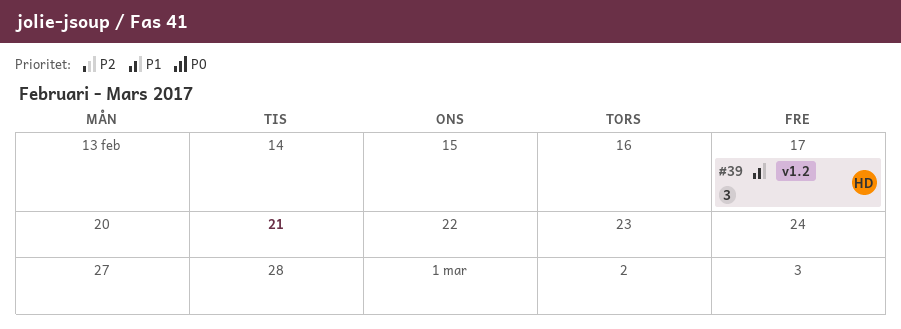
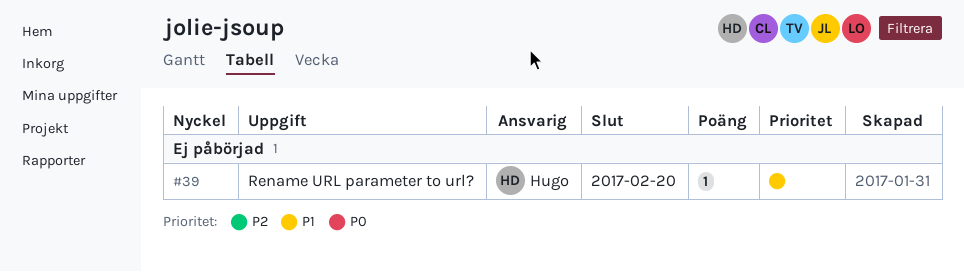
#39, estimate: 3 -> 1
#39, due: Feb 17 -> Feb 20

